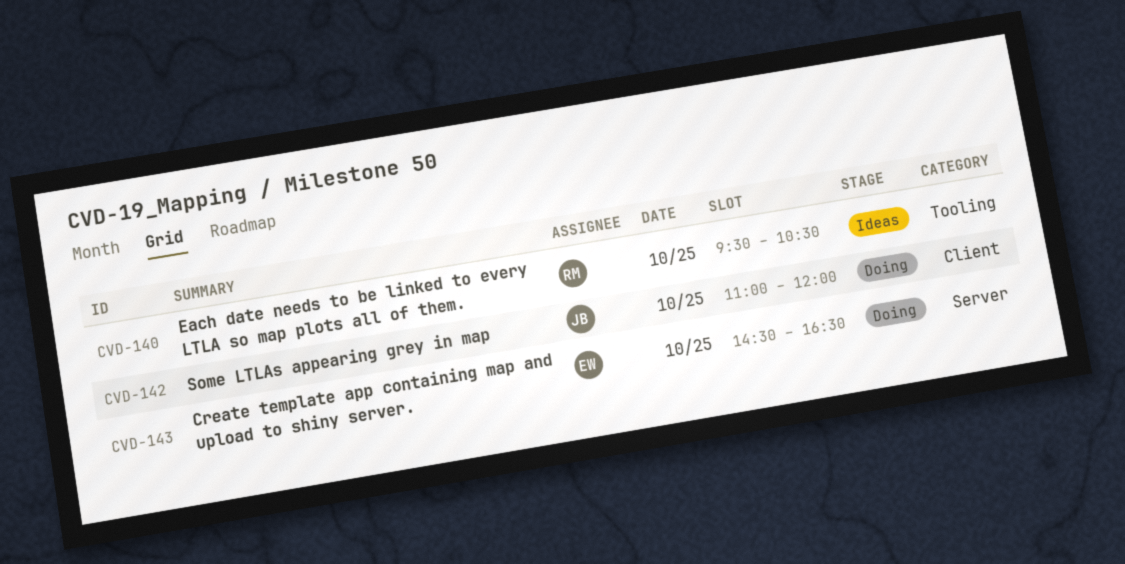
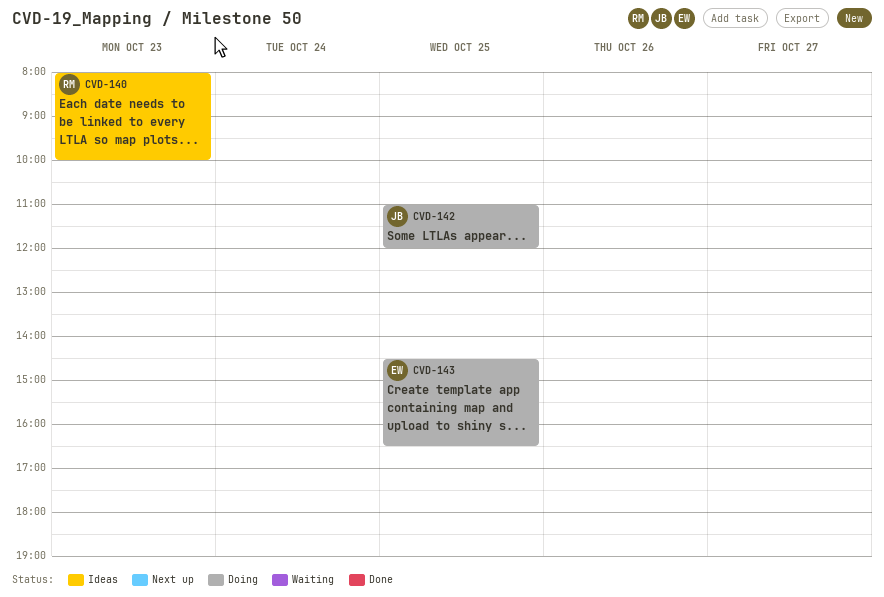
CVD-140, day: Oct 25 -> Oct 23
CVD-140, begins: 09:30 -> 08:00
CVD-140, ends: 10:30 -> 10:00

